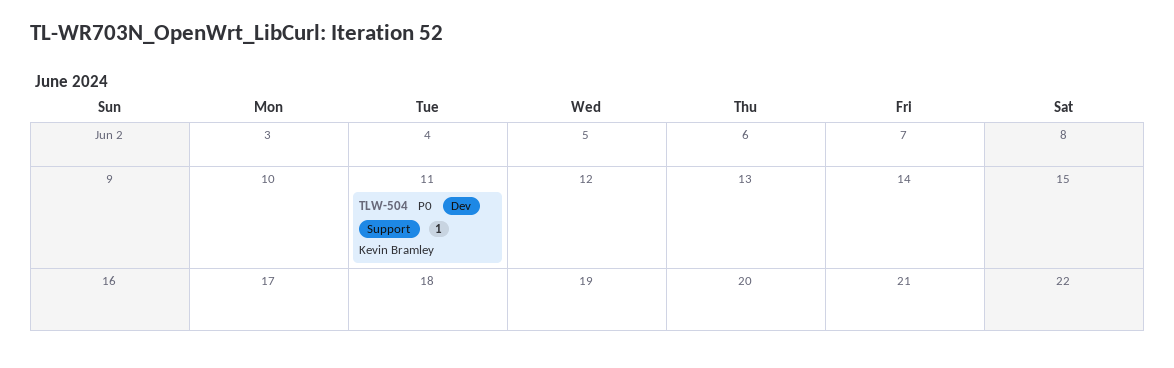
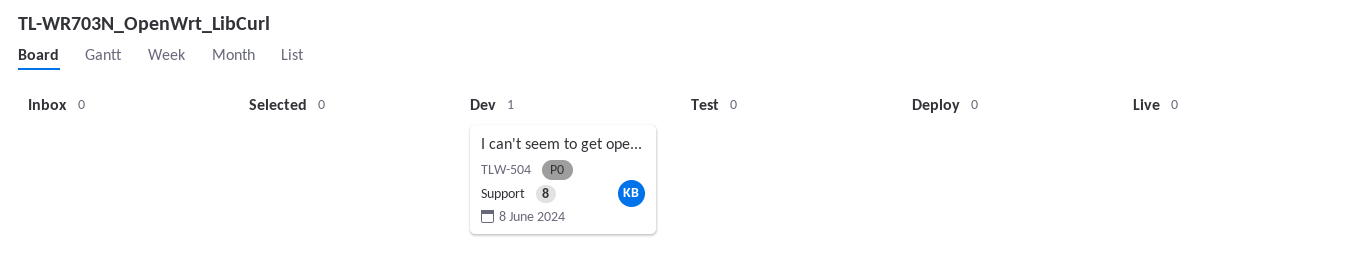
TLW-504, estimate: 1 -> 8
TLW-504, due: Jun 11 -> Jun 8

